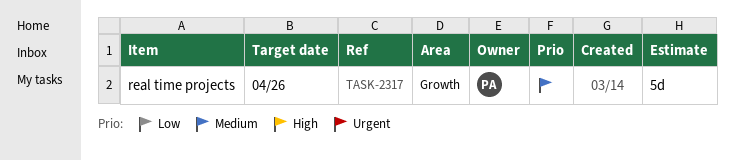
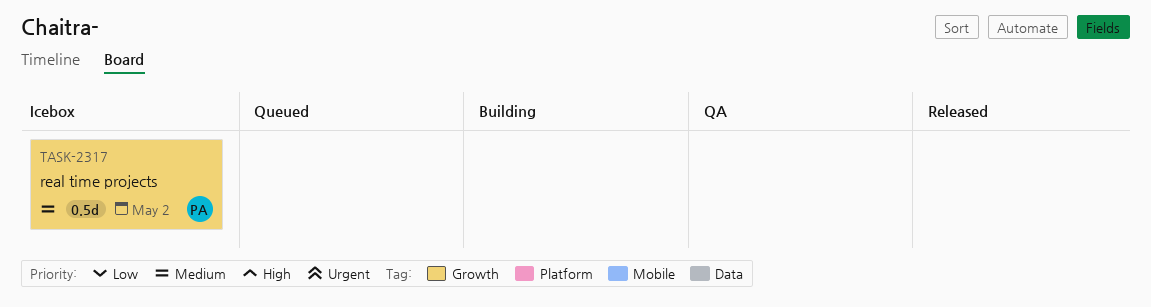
TASK-2317, estimate: 5d -> 0.5d
TASK-2317, due: Apr 26 -> May 2

